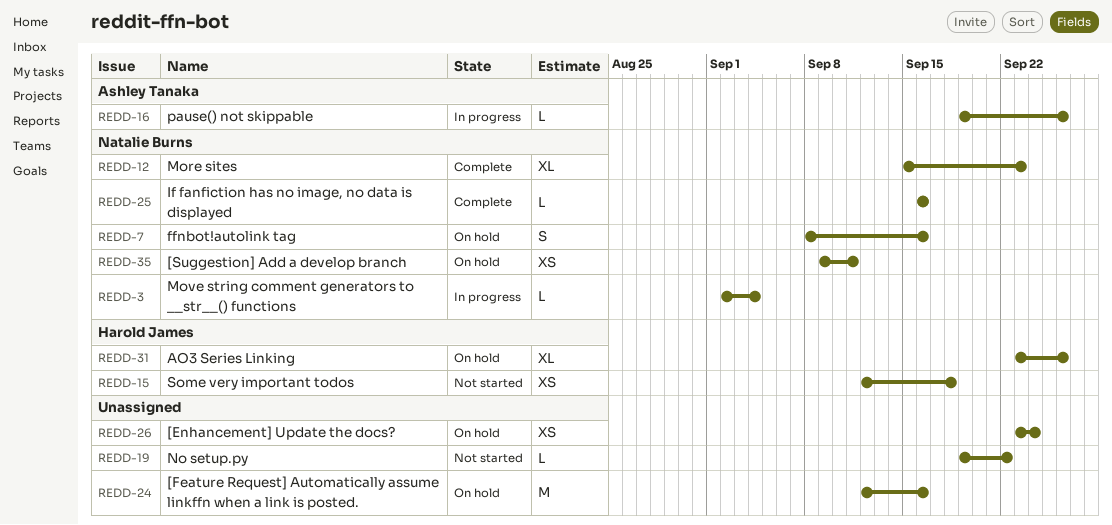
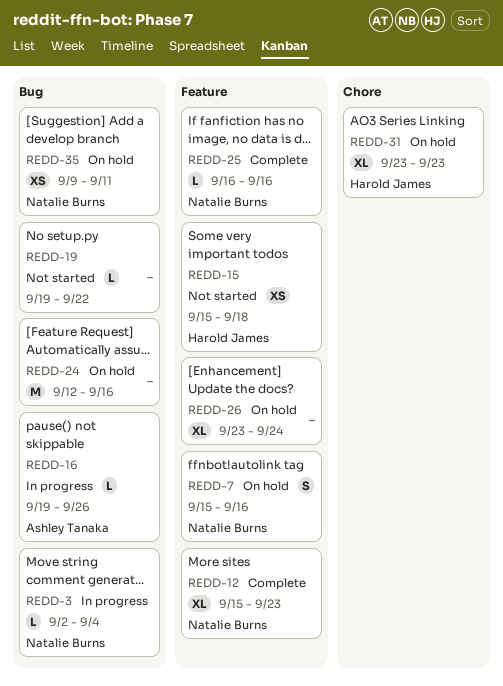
REDD-7, start: Sep 8 -> Sep 15
REDD-15, start: Sep 12 -> Sep 15
REDD-26, estimate: XS -> XL
REDD-31, due: Sep 26 -> Sep 23

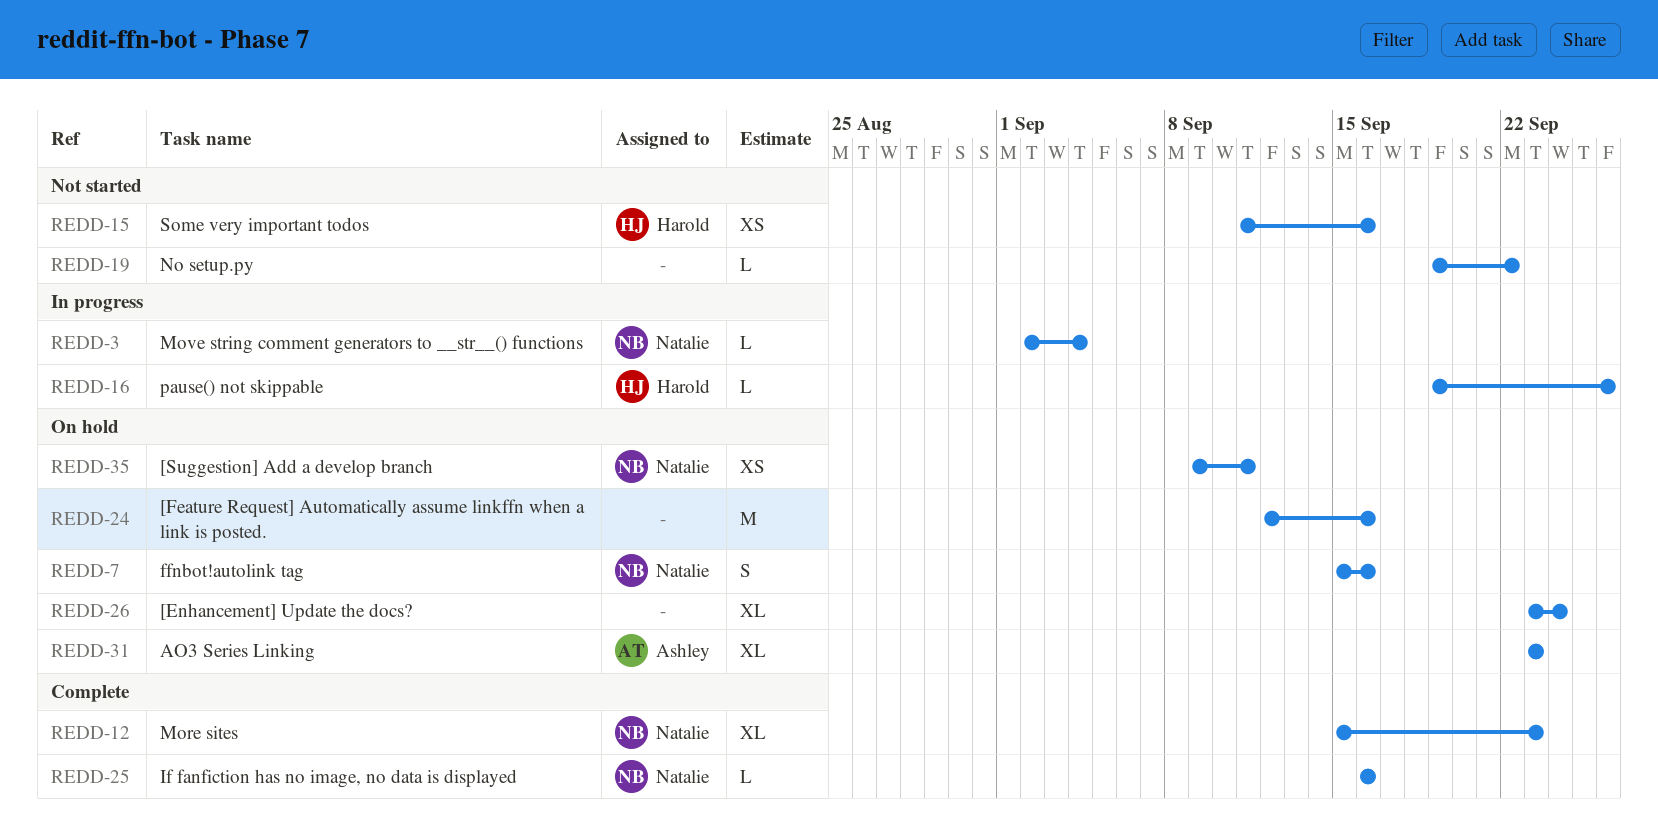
REDD-15, start: Sep 15 -> Sep 11
REDD-15, due: Sep 18 -> Sep 16
REDD-16, owner: Ashley Tanaka -> Harold James
REDD-31, owner: Harold James -> Ashley Tanaka

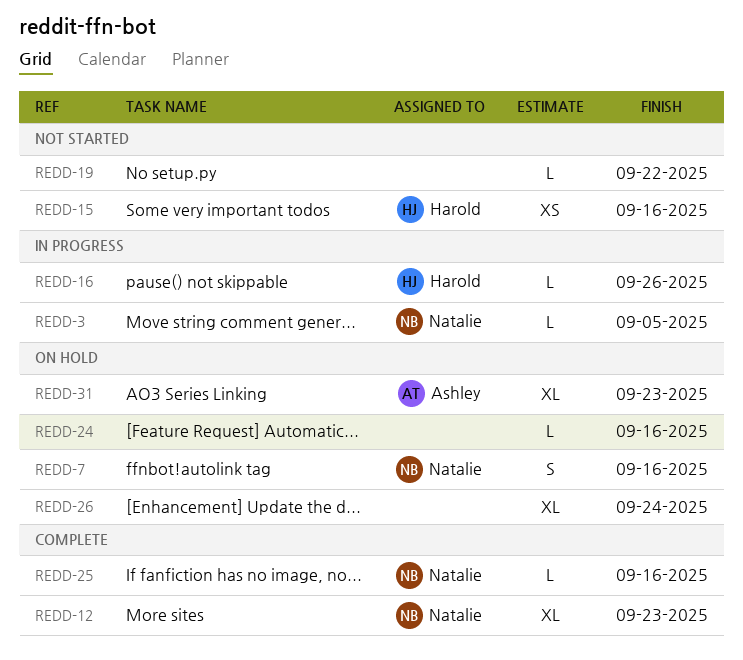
REDD-3, due: Sep 4 -> Sep 5
REDD-24, estimate: M -> L
REDD-35: present -> none

